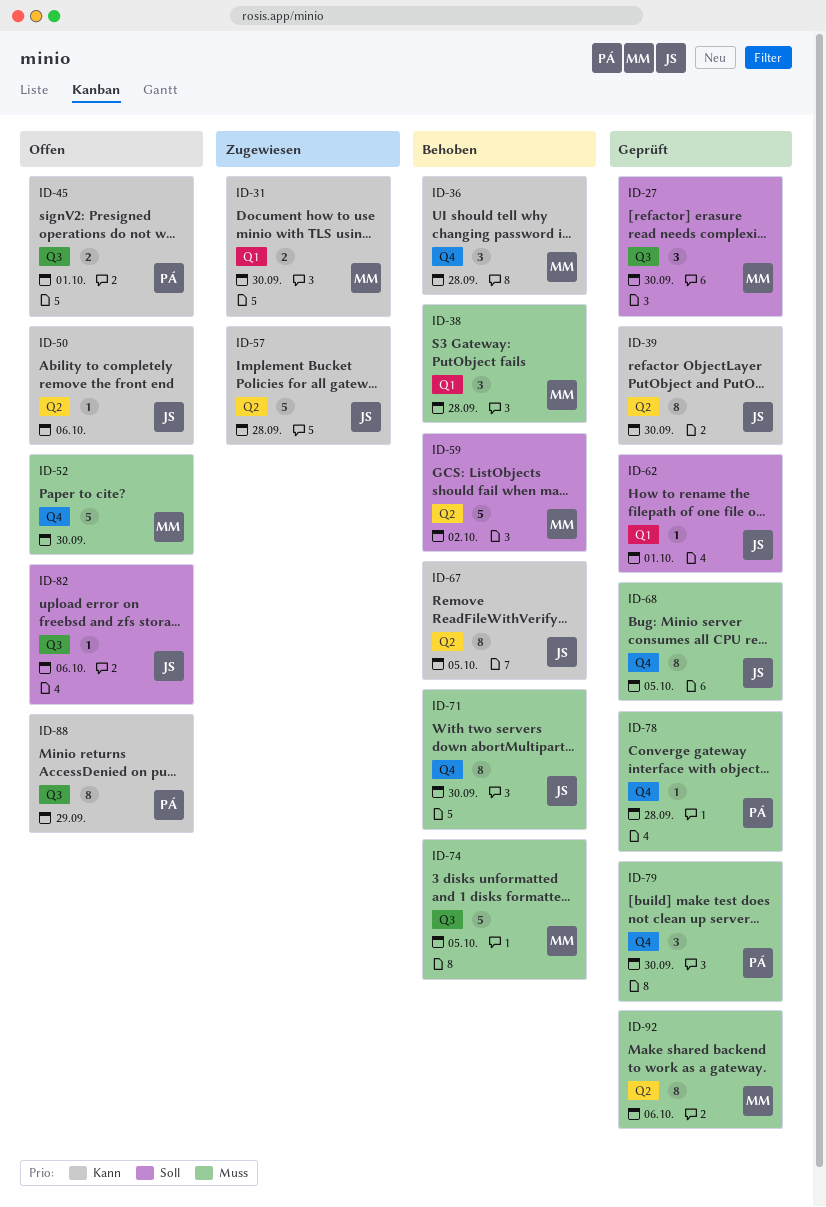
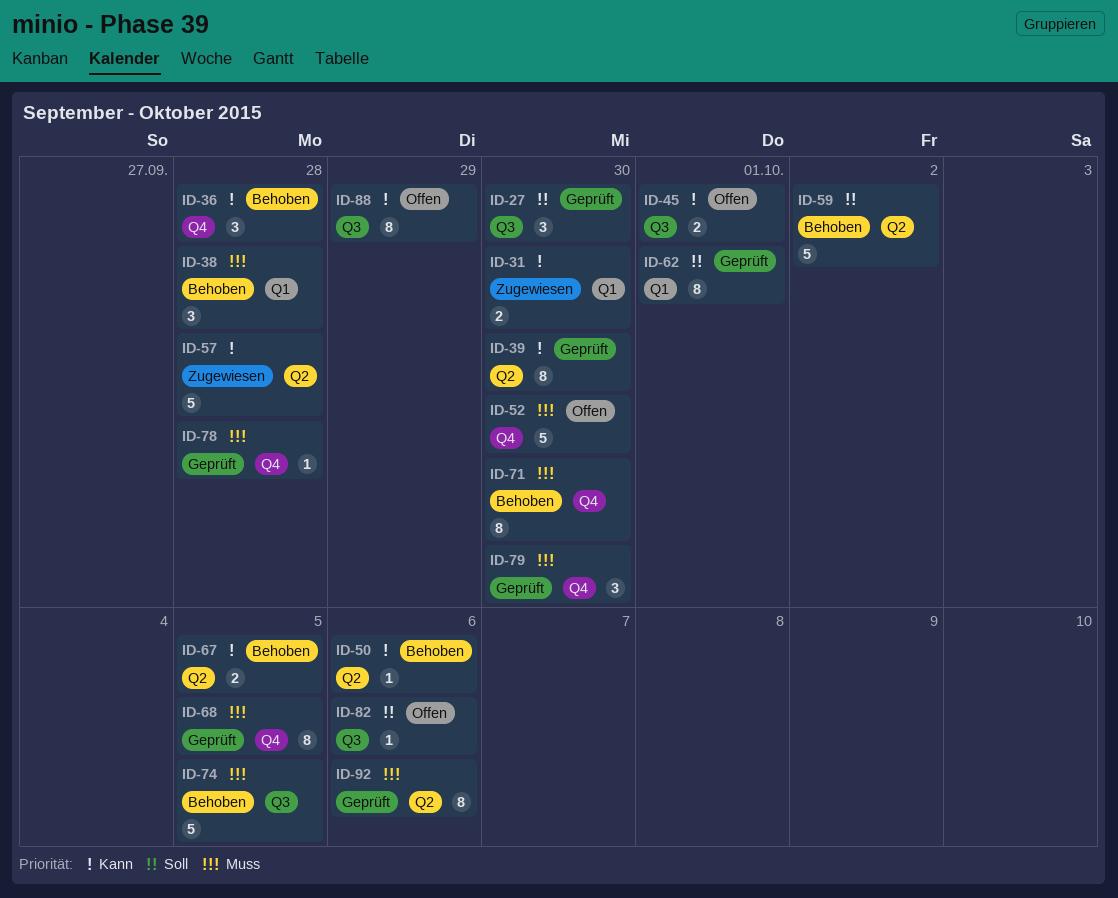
ID-50, status: Offen -> Behoben
ID-62, estimate: 1 -> 8
ID-67, estimate: 8 -> 2

